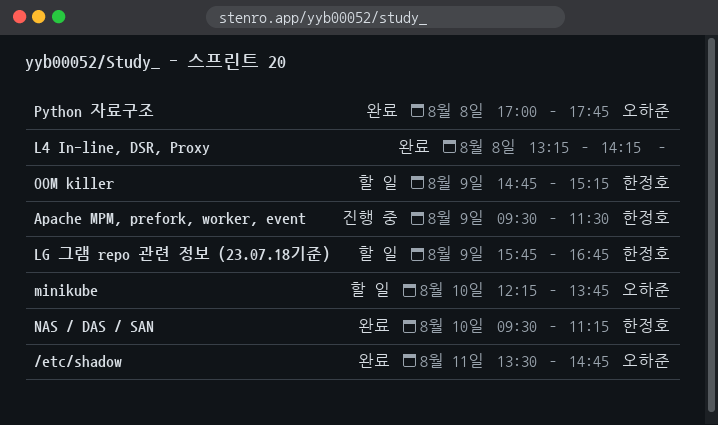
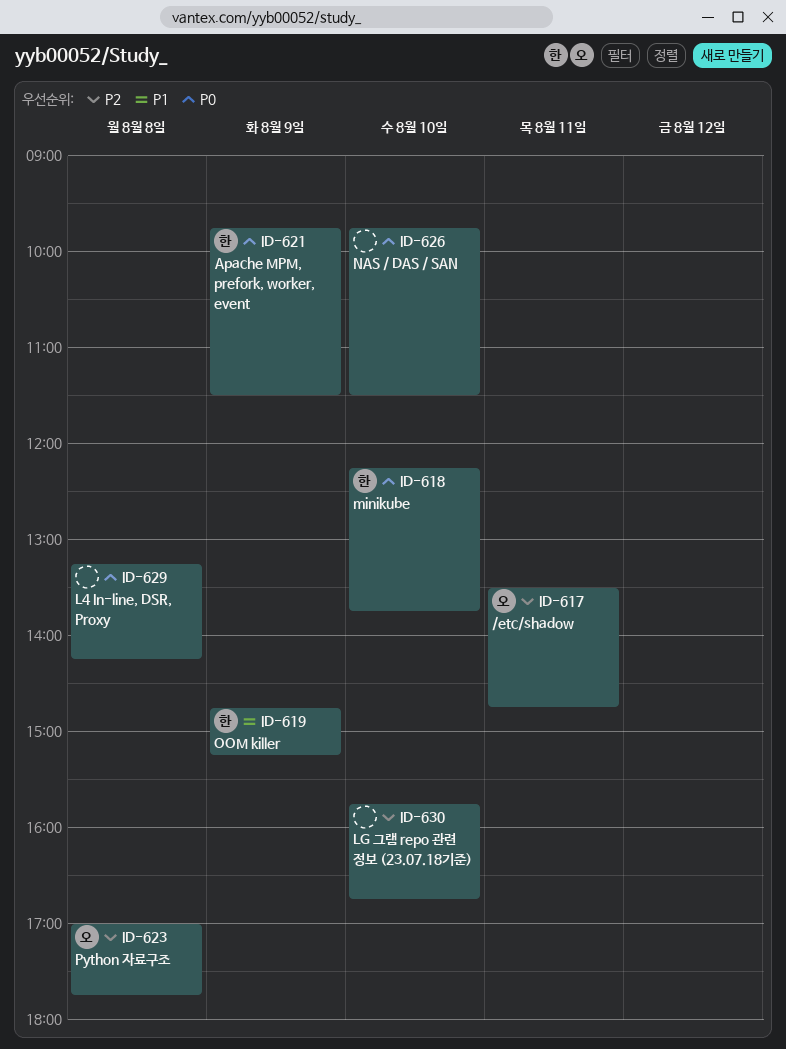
Apache MPM, prefork, worker, event, begins: 09:30 -> 09:45
LG 그램 repo 관련 정보 (23.07.18기준), owner: 한정호 -> none
LG 그램 repo 관련 정보 (23.07.18기준), day: Aug 9 -> Aug 10
minikube, owner: 오하준 -> 한정호
NAS / DAS / SAN, owner: 한정호 -> none
NAS / DAS / SAN, begins: 09:30 -> 09:45
NAS / DAS / SAN, ends: 11:15 -> 11:30

